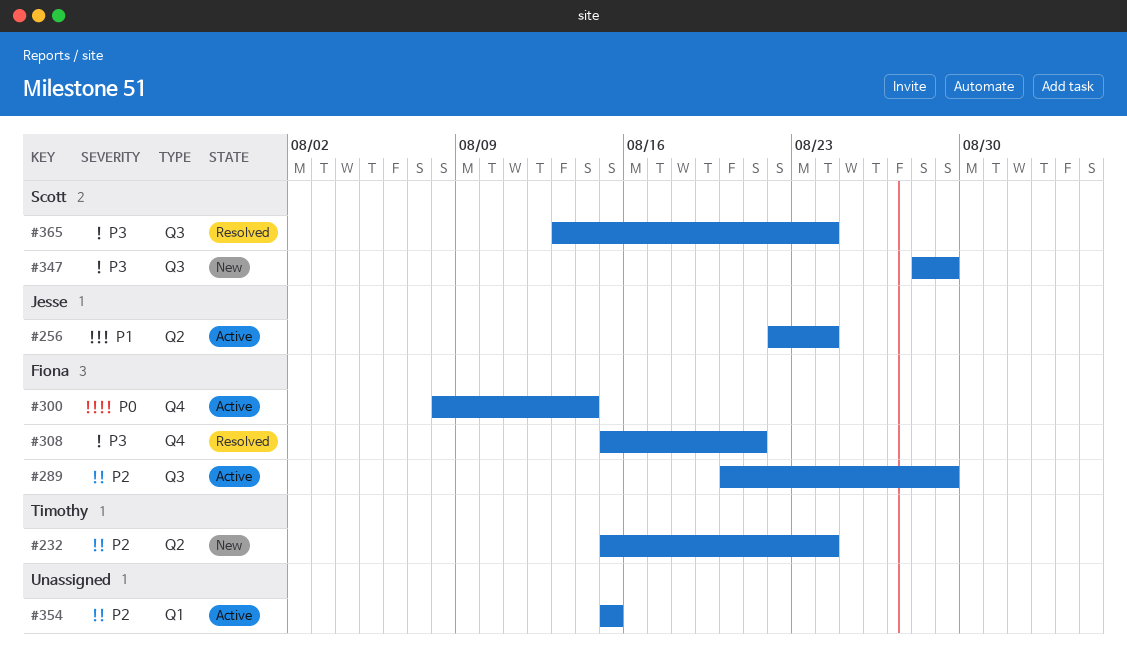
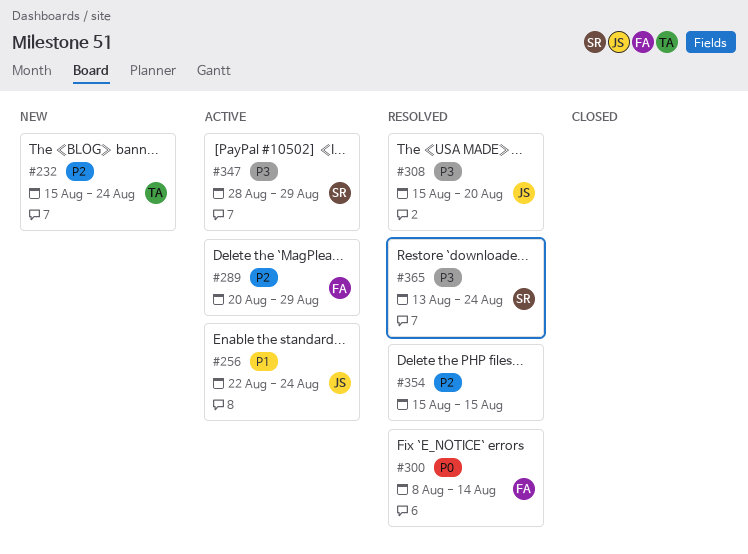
#300, status: Active -> Resolved
#308, owner: Fiona -> Jesse
#308, due: Aug 21 -> Aug 20
#347, status: New -> Active
#354, status: Active -> Resolved

